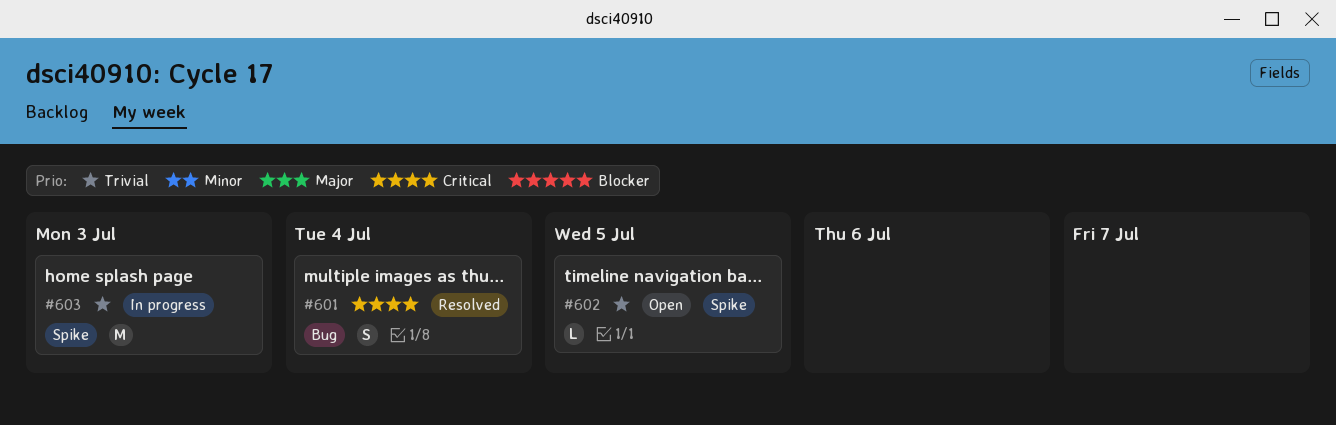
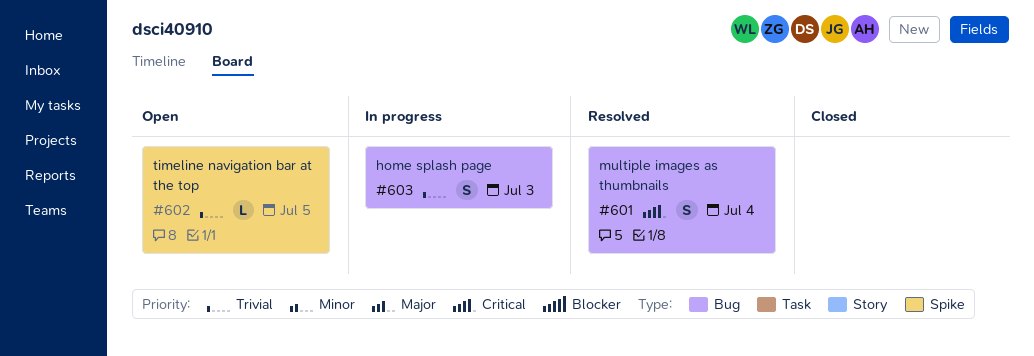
#603, label: Spike -> Bug
#603, estimate: M -> S

